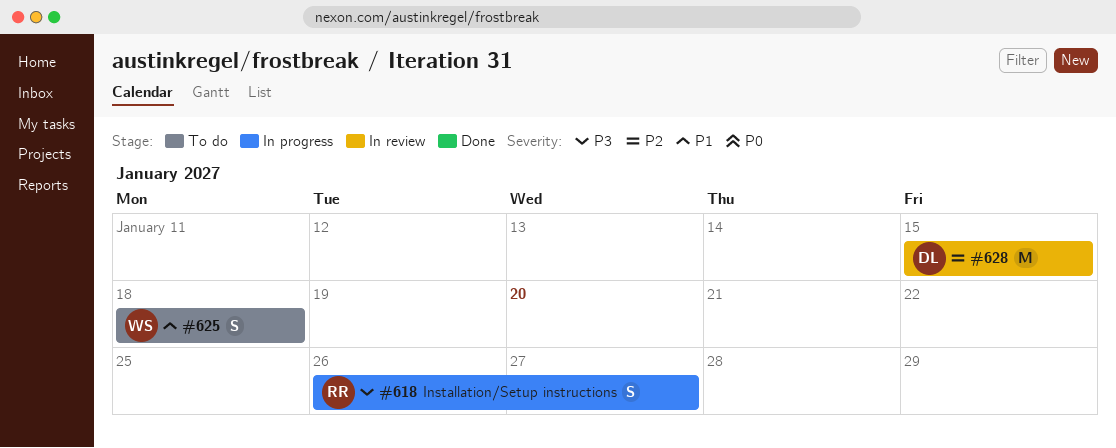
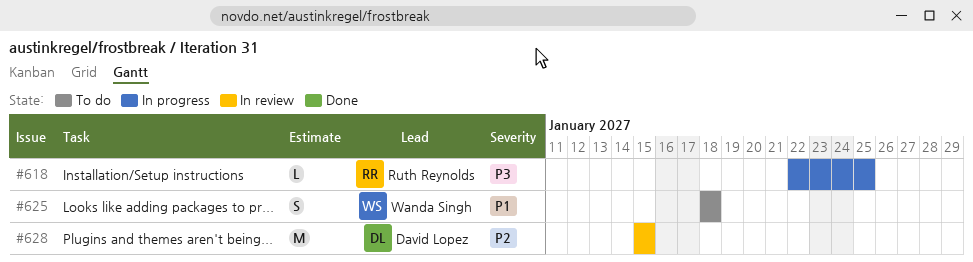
#618, estimate: S -> L
#618, start: Jan 26 -> Jan 22
#618, due: Jan 27 -> Jan 25

